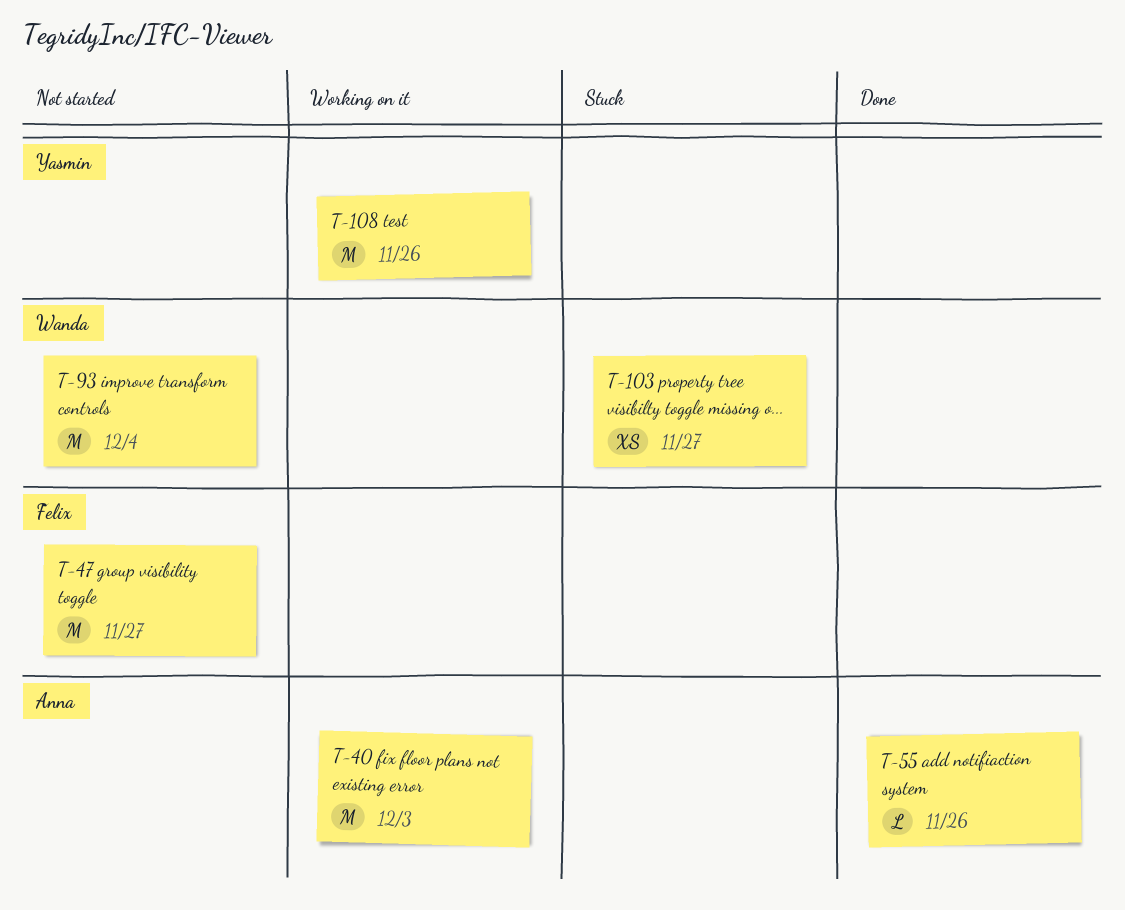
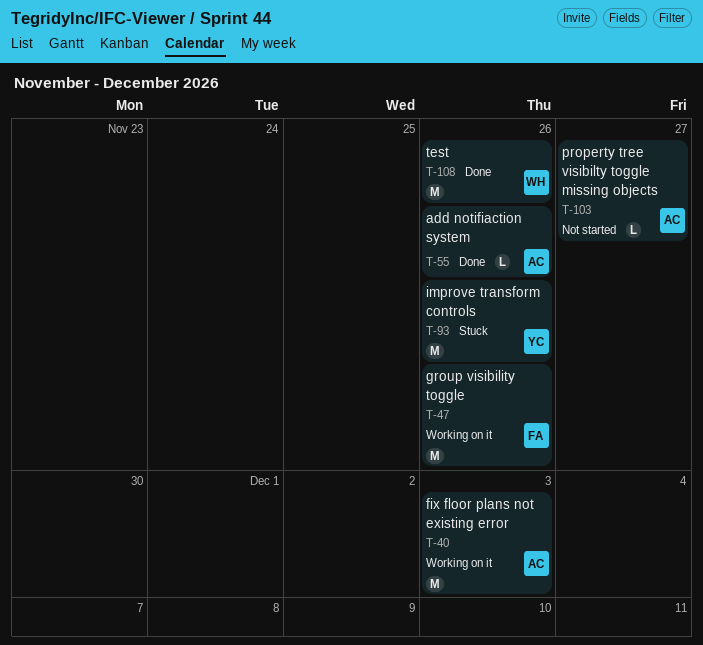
T-47, status: Not started -> Working on it
T-47, due: Nov 27 -> Nov 26
T-93, status: Not started -> Stuck
T-93, owner: Wanda -> Yasmin
T-93, due: Dec 4 -> Nov 26
T-103, status: Stuck -> Not started
T-103, owner: Wanda -> Anna
T-103, estimate: XS -> L
T-108, status: Working on it -> Done
T-108, owner: Yasmin -> Wanda

